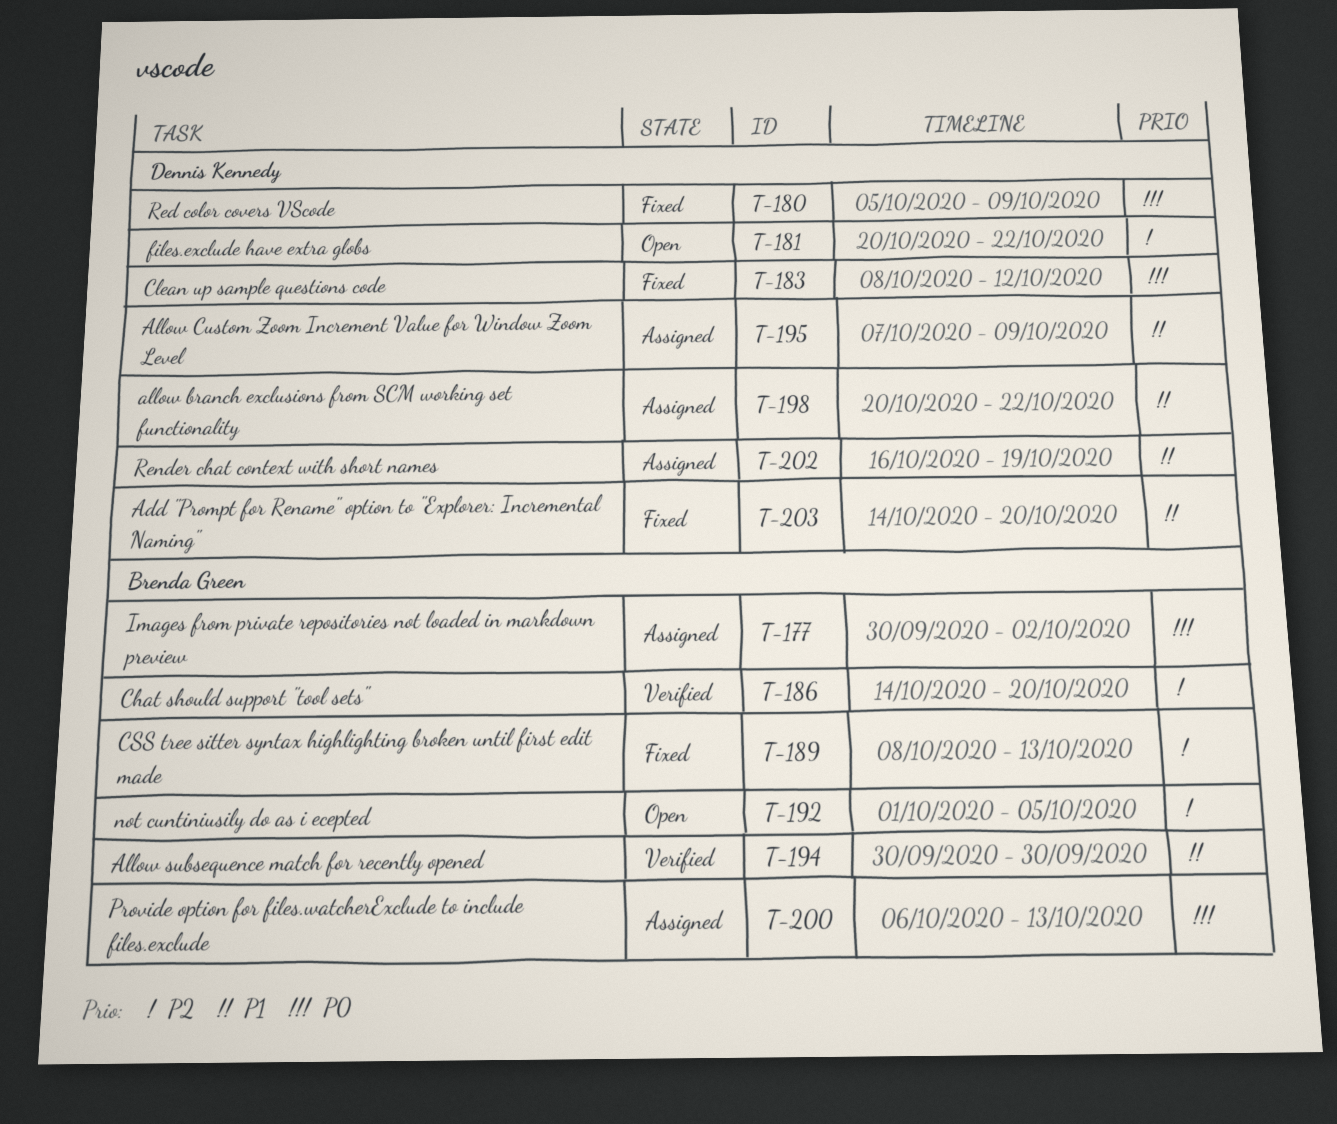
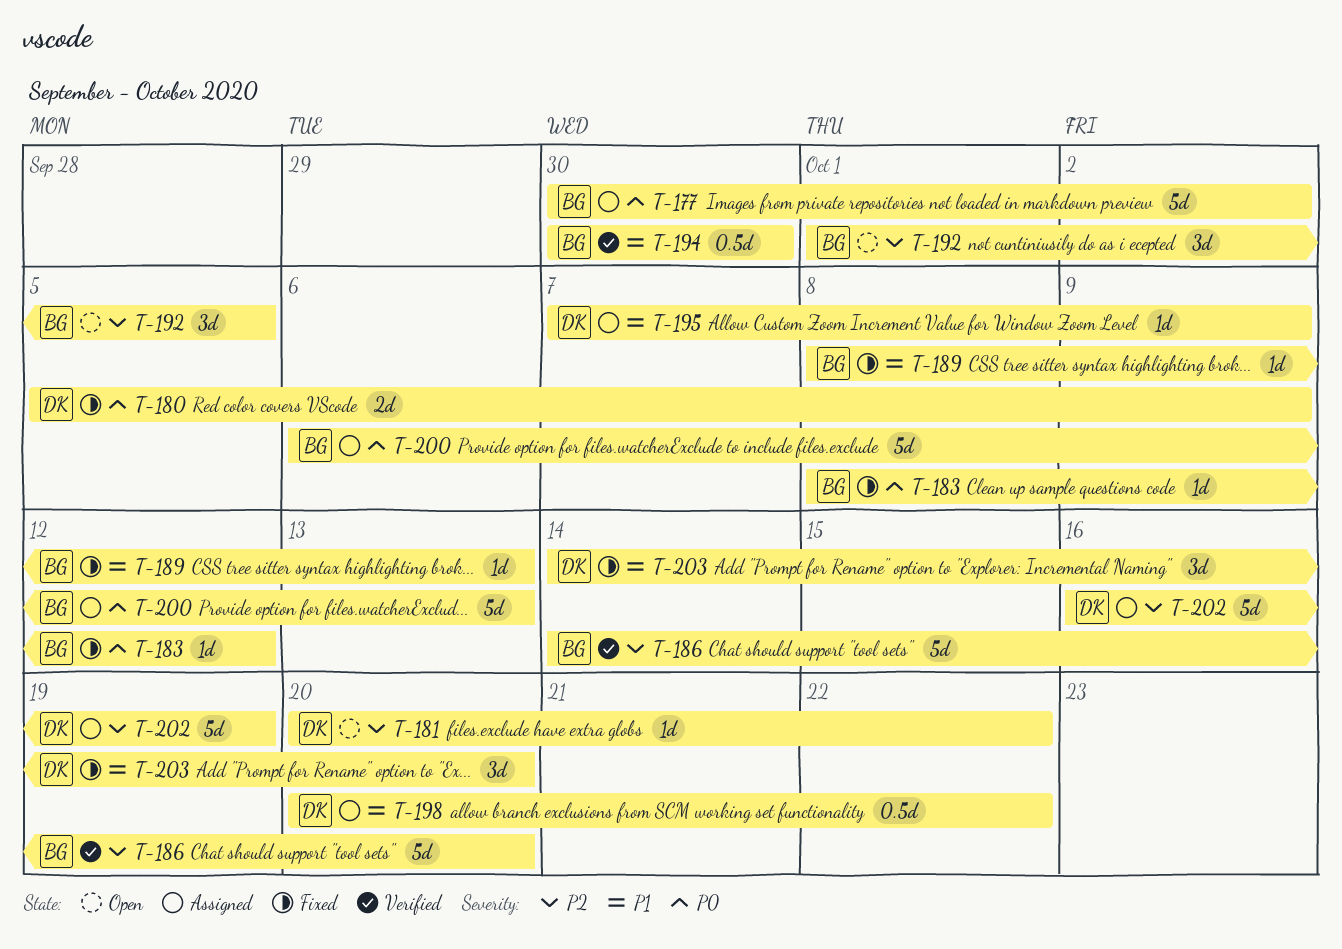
T-183, owner: Dennis Kennedy -> Brenda Green
T-189, priority: P2 -> P1
T-202, priority: P1 -> P2

